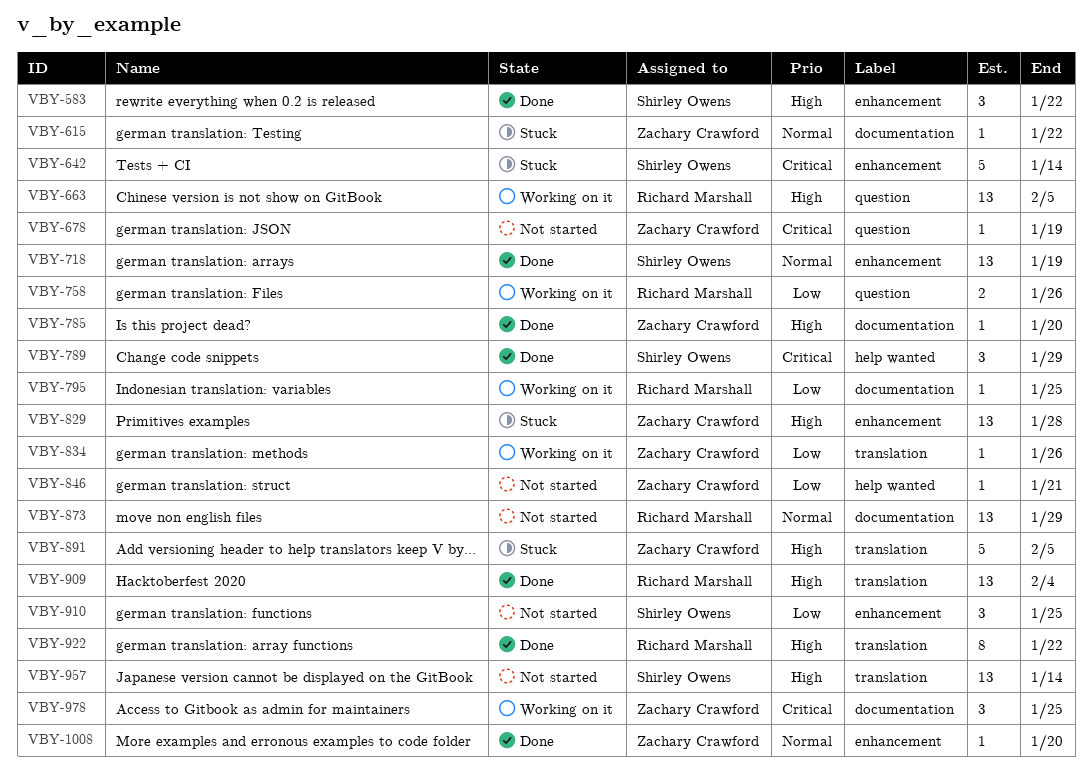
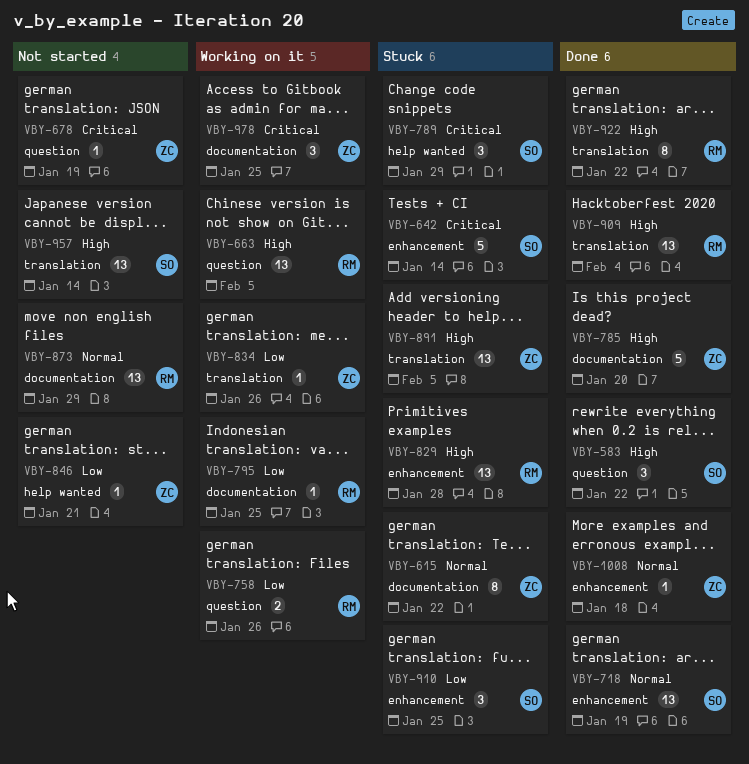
VBY-583, label: enhancement -> question
VBY-615, estimate: 1 -> 8
VBY-785, estimate: 1 -> 5
VBY-789, status: Done -> Stuck
VBY-829, owner: Zachary Crawford -> Richard Marshall
VBY-891, estimate: 5 -> 13
VBY-910, status: Not started -> Stuck
VBY-1008, due: Jan 20 -> Jan 18

